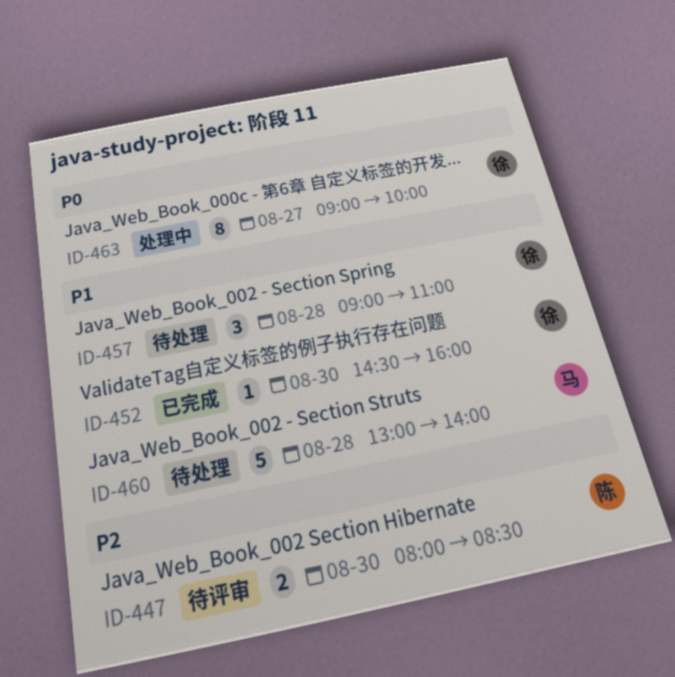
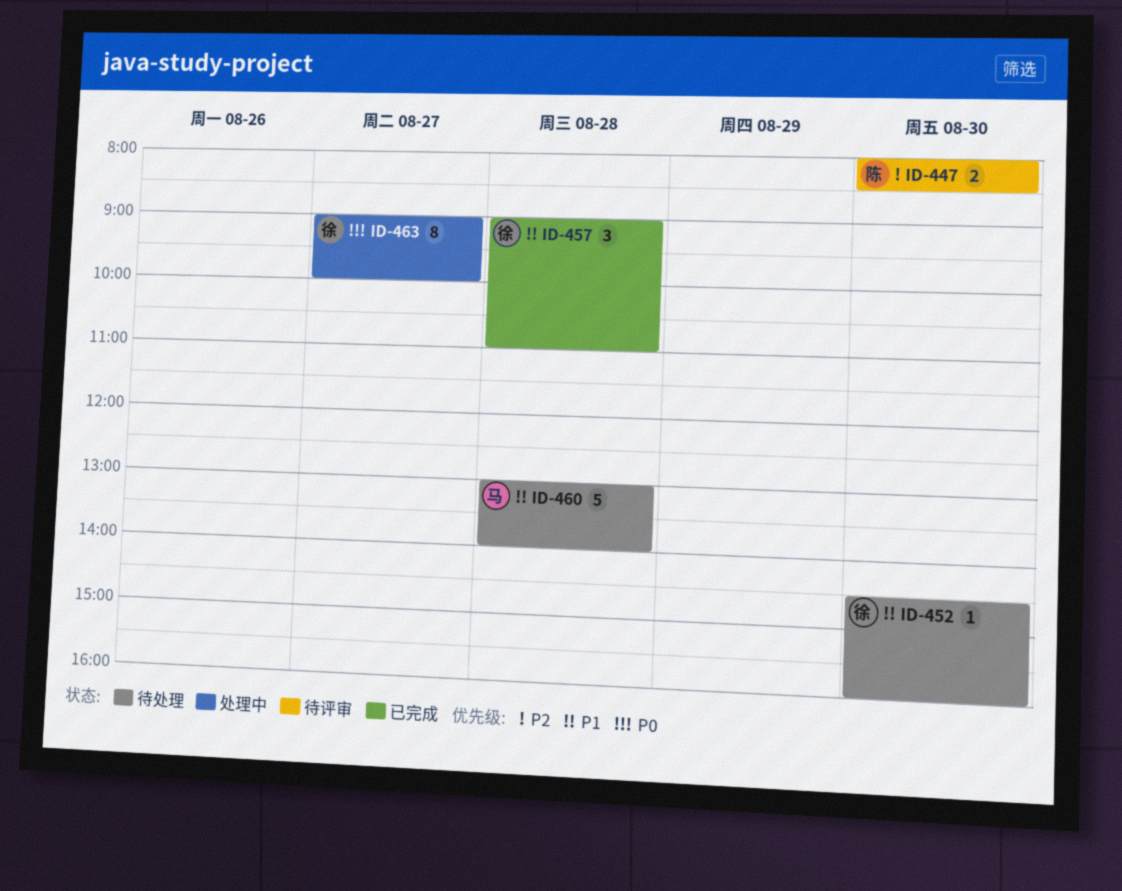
ID-452, status: 已完成 -> 待处理
ID-457, status: 待处理 -> 已完成

